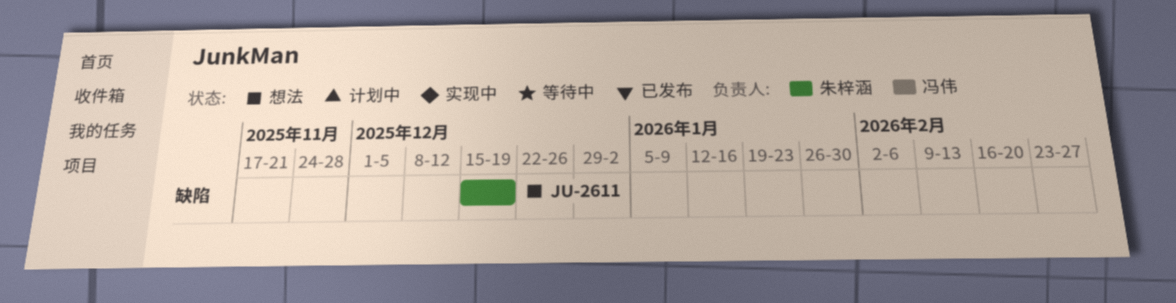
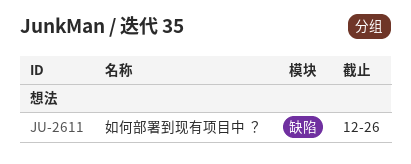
JU-2611, due: Dec 19 -> Dec 26

